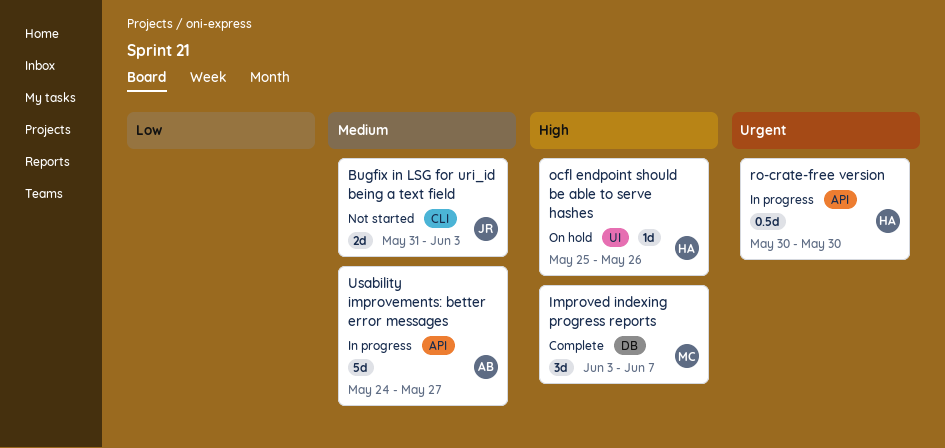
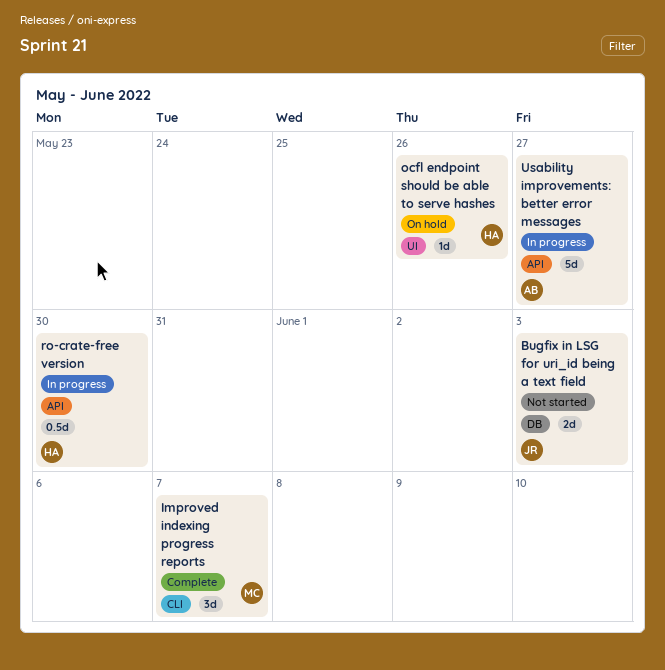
Bugfix in LSG for uri_id being a text field, label: CLI -> DB
Improved indexing progress reports, label: DB -> CLI

